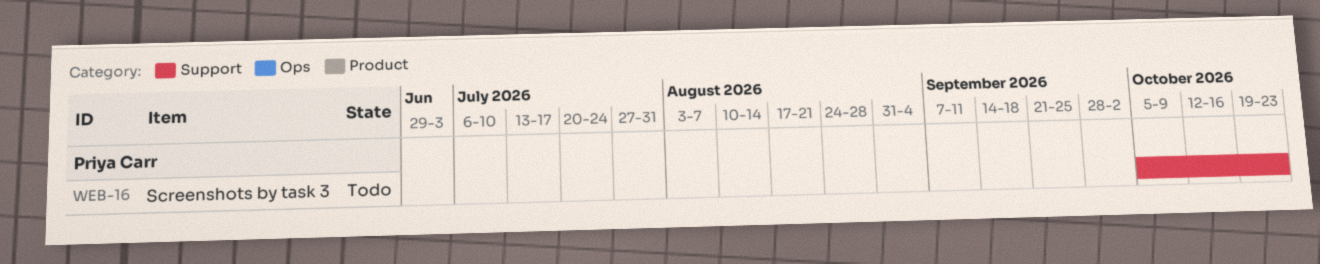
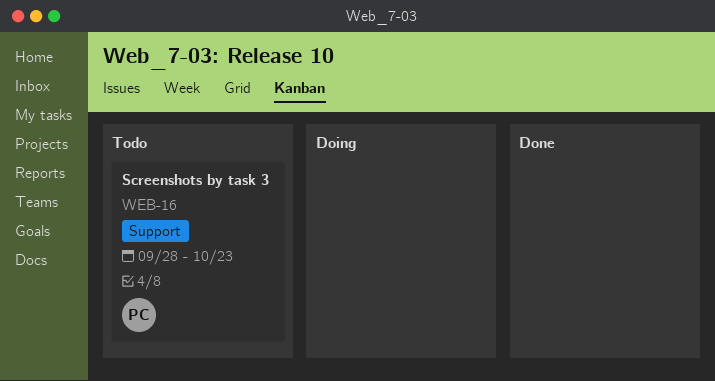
WEB-16, start: Oct 5 -> Sep 28

